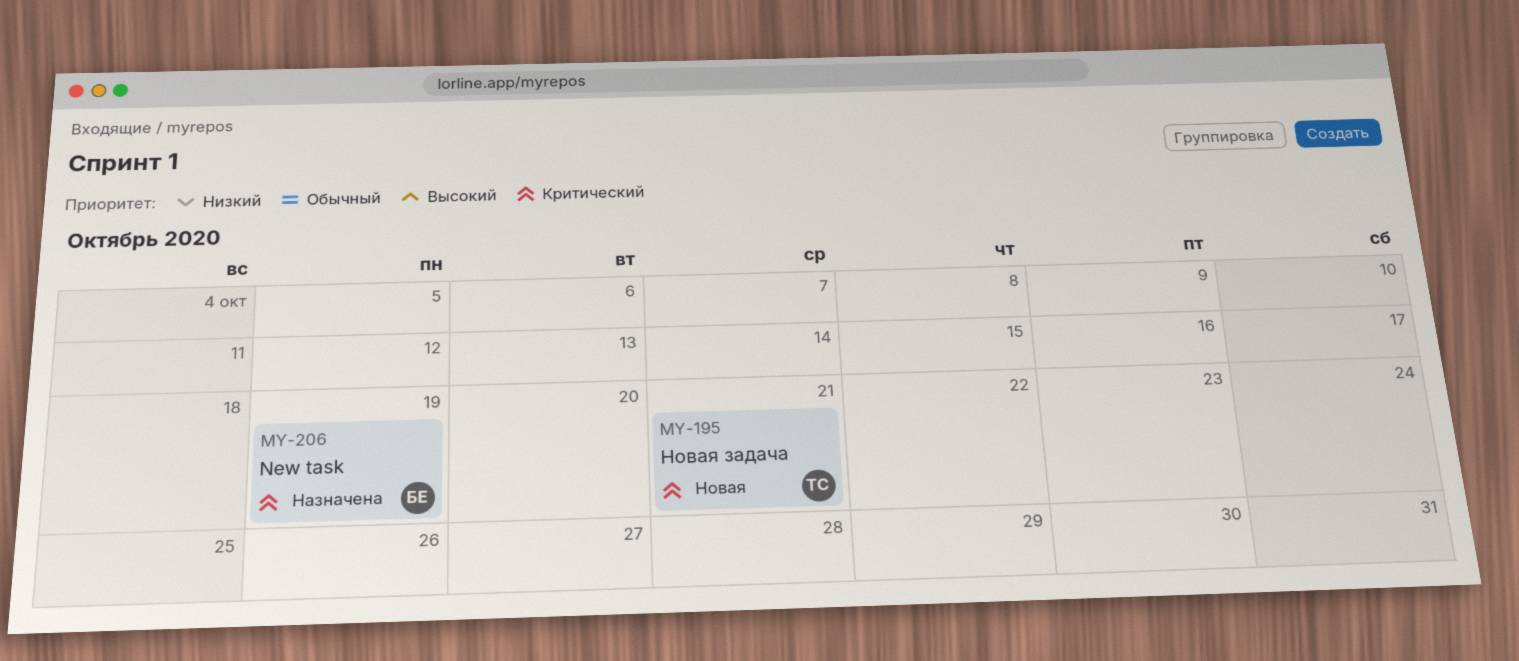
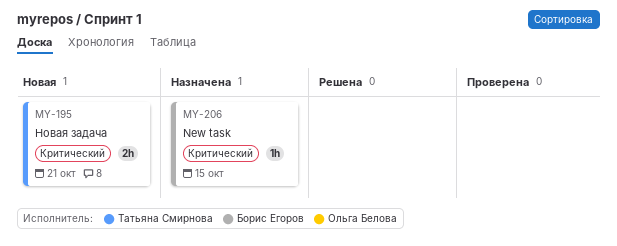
MY-206, due: Oct 19 -> Oct 15

